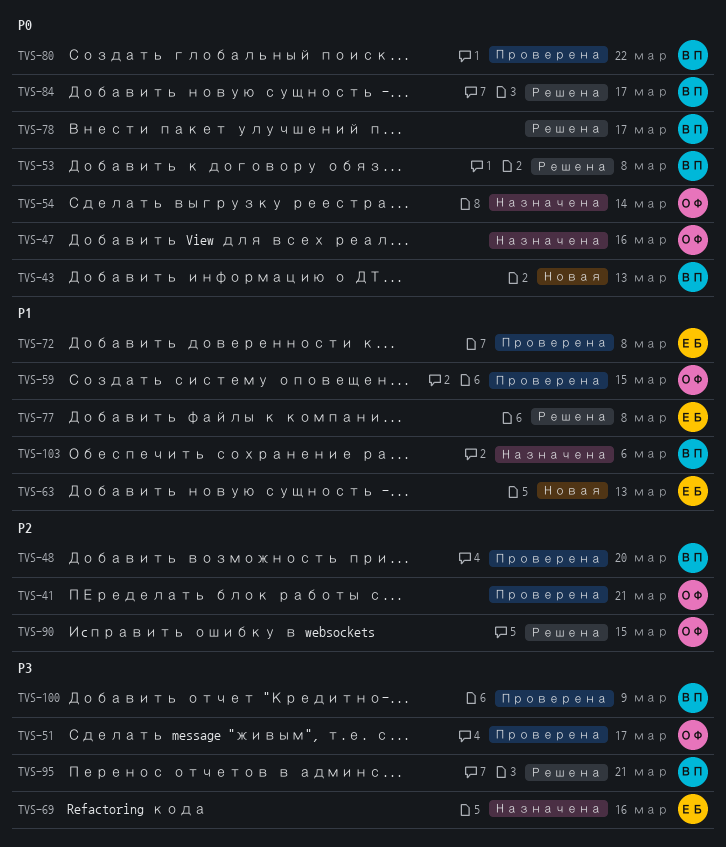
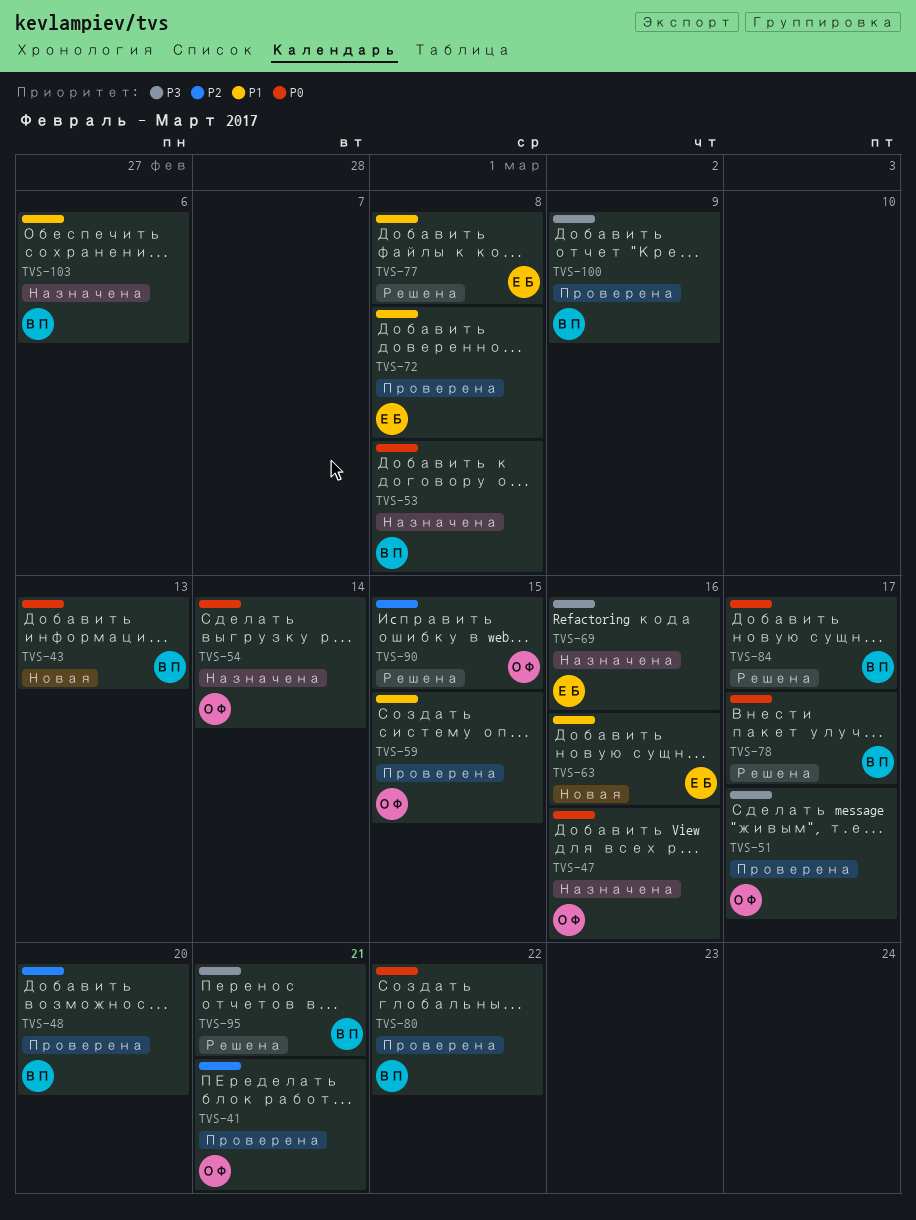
TVS-53, status: Решена -> Назначена
TVS-63, due: Mar 13 -> Mar 16

